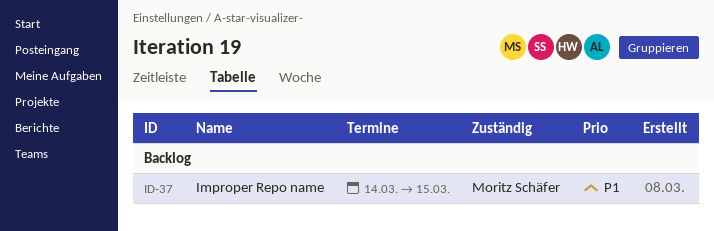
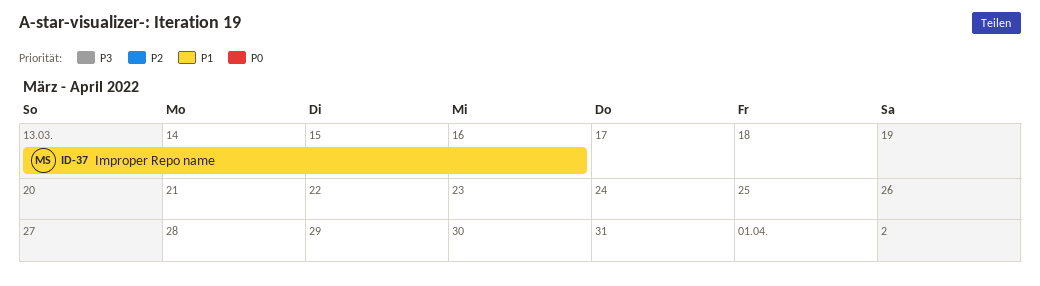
ID-37, start: Mar 14 -> Mar 13
ID-37, due: Mar 15 -> Mar 16

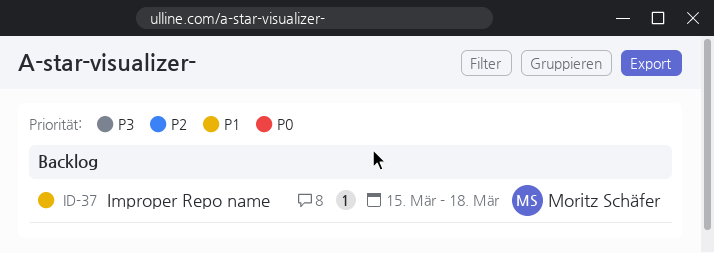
ID-37, start: Mar 13 -> Mar 15
ID-37, due: Mar 16 -> Mar 18

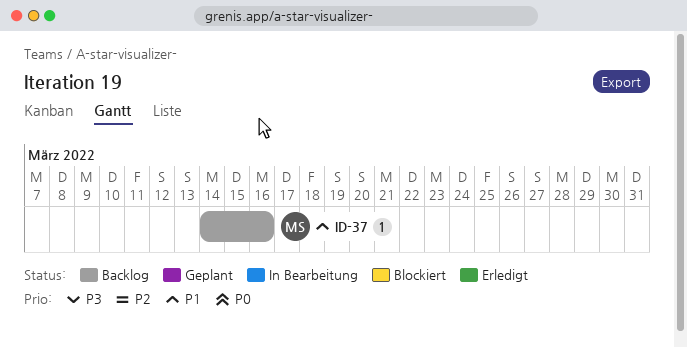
ID-37, start: Mar 15 -> Mar 14
ID-37, due: Mar 18 -> Mar 16

